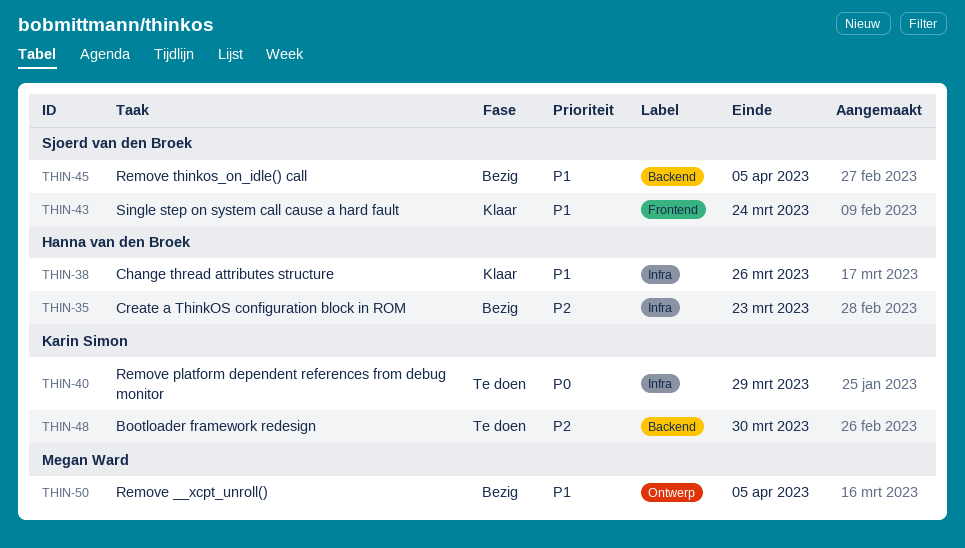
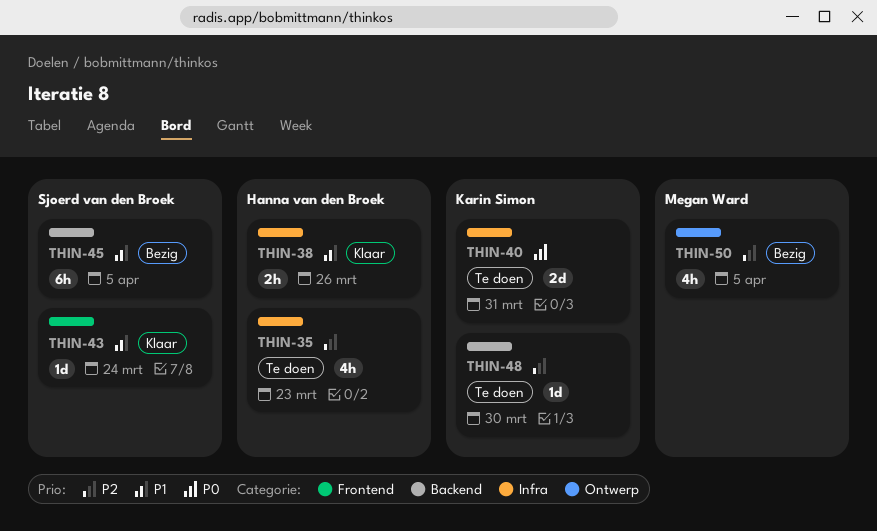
THIN-35, status: Bezig -> Te doen
THIN-40, due: Mar 29 -> Mar 31
THIN-50, priority: P1 -> P2

